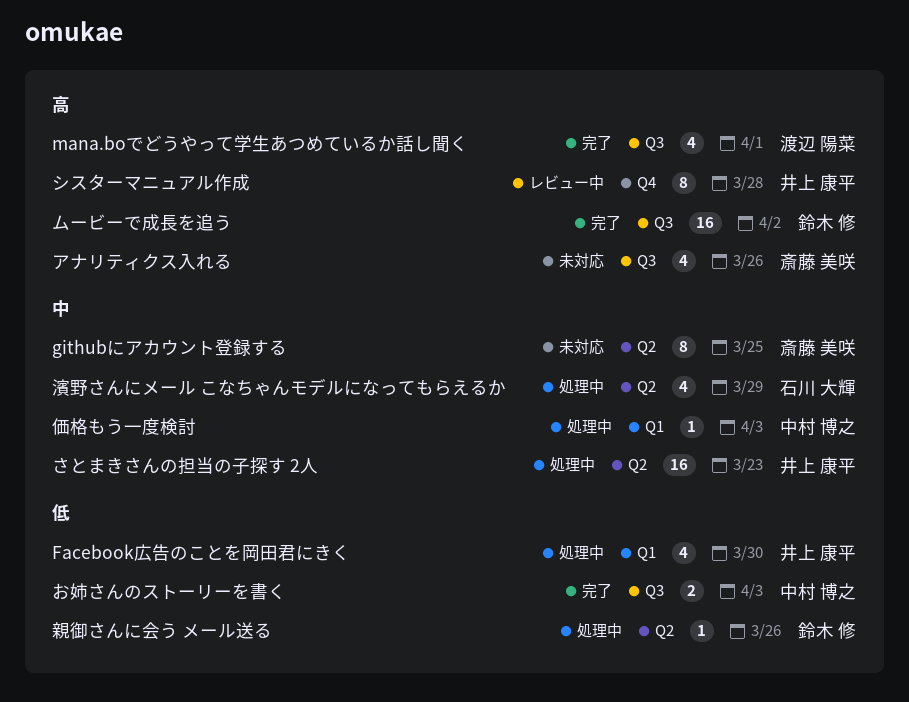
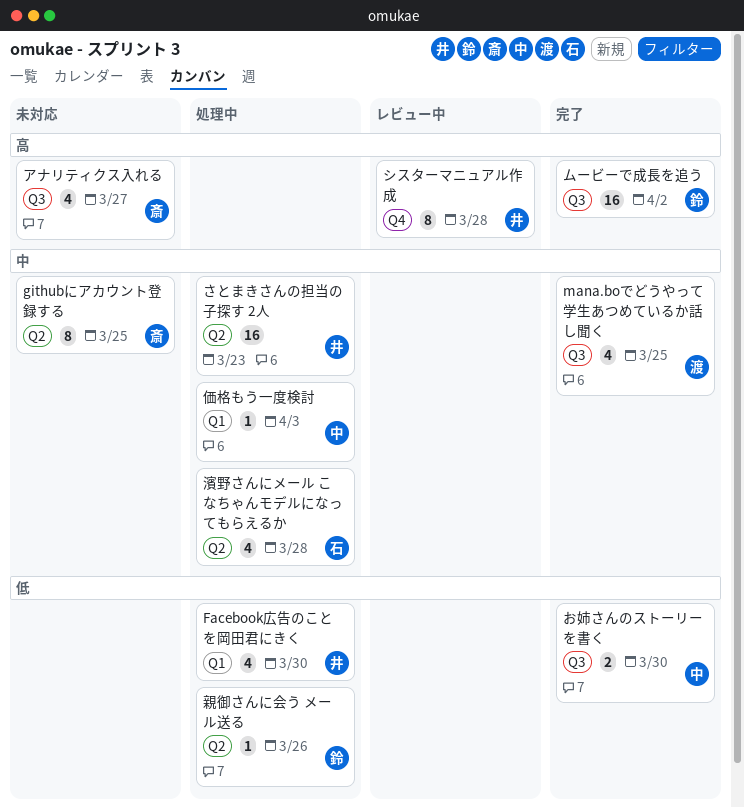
mana.boでどうやって学生あつめているか話し聞く, priority: 高 -> 中
mana.boでどうやって学生あつめているか話し聞く, due: Apr 1 -> Mar 25
お姉さんのストーリーを書く, due: Apr 3 -> Mar 30
アナリティクス入れる, due: Mar 26 -> Mar 27
濱野さんにメール こなちゃんモデルになってもらえるか, due: Mar 29 -> Mar 28

